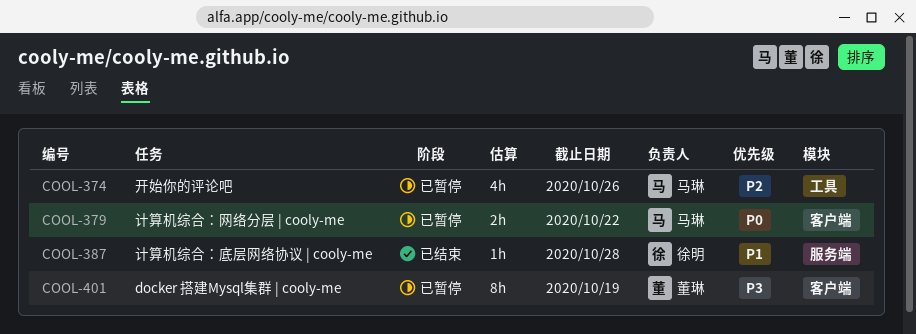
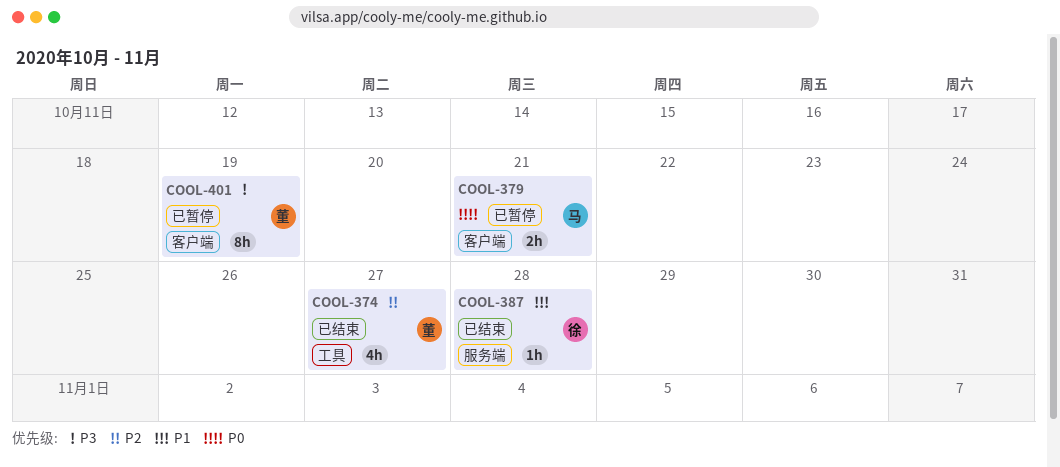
COOL-374, status: 已暂停 -> 已结束
COOL-374, owner: 马琳 -> 董琳
COOL-374, due: Oct 26 -> Oct 27
COOL-379, due: Oct 22 -> Oct 21

